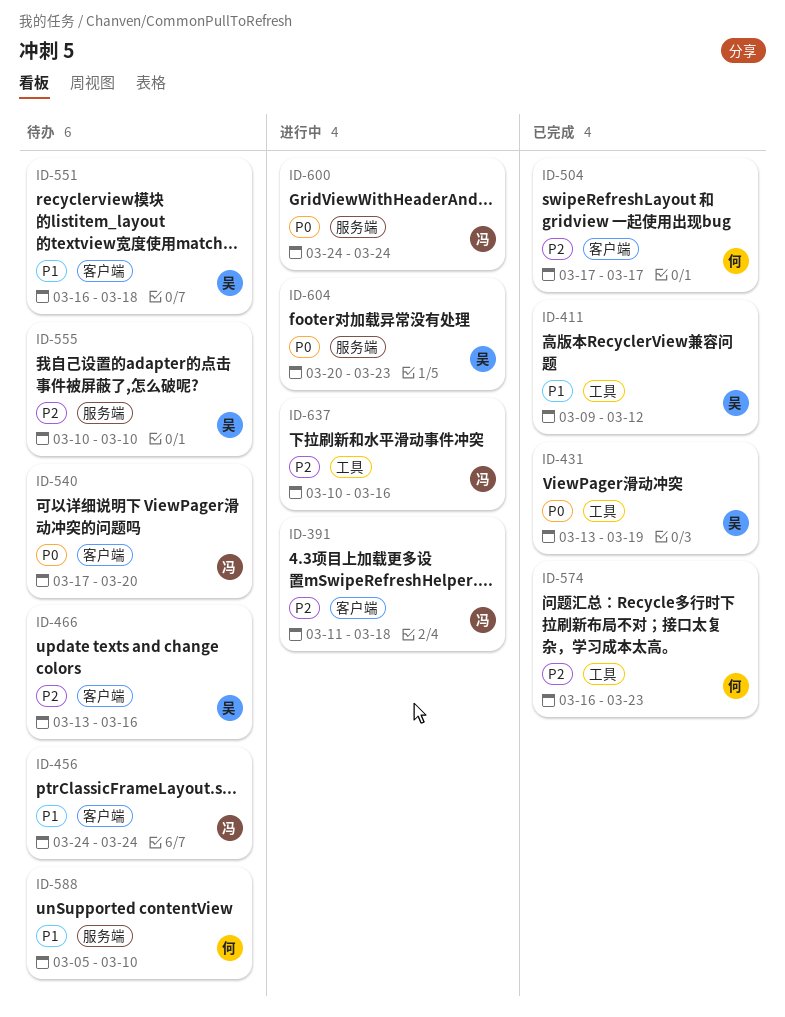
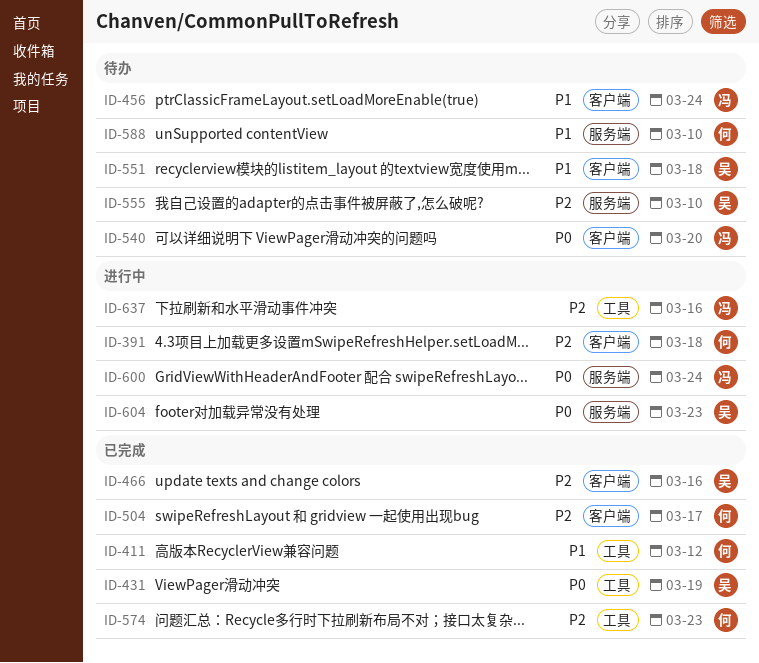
ID-391, owner: 冯 -> 何
ID-411, owner: 吴 -> 何
ID-466, status: 待办 -> 已完成

